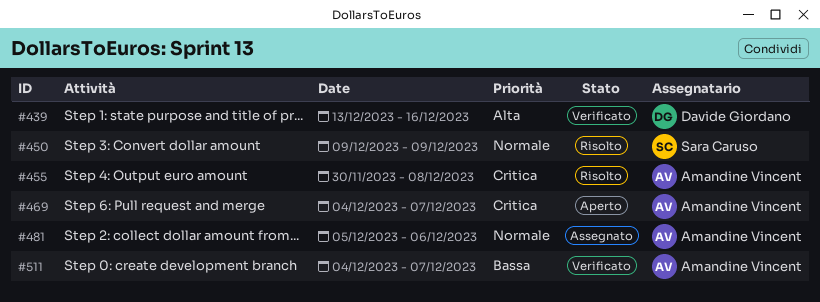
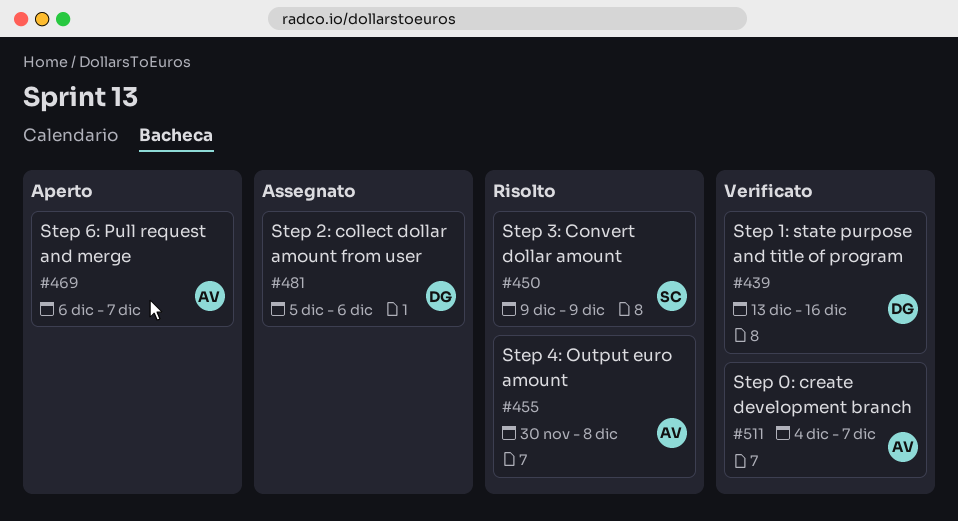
#469, start: Dec 4 -> Dec 6
#481, owner: Amandine Vincent -> Davide Giordano

